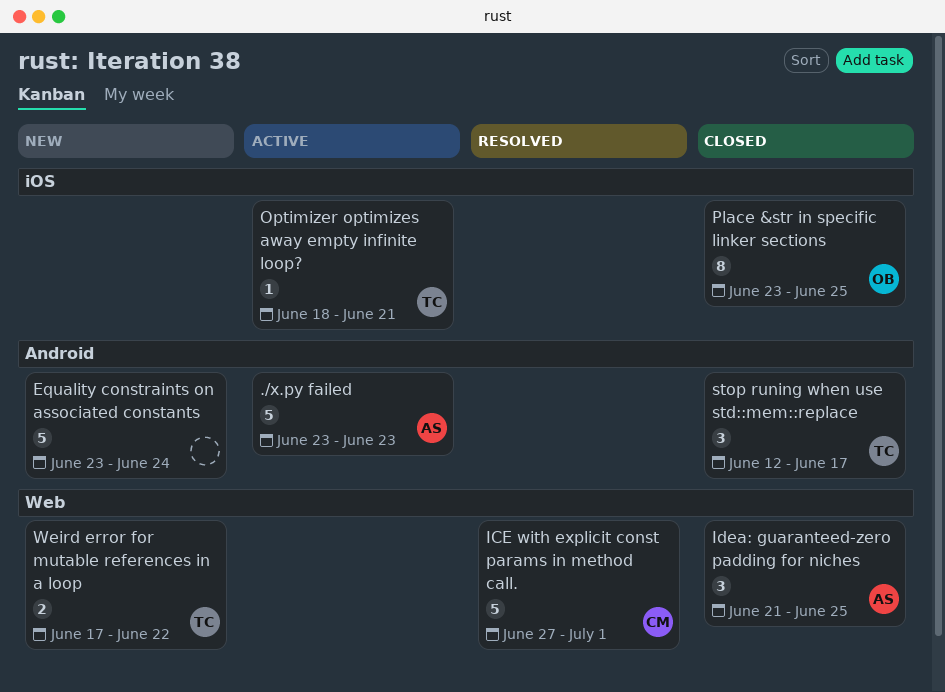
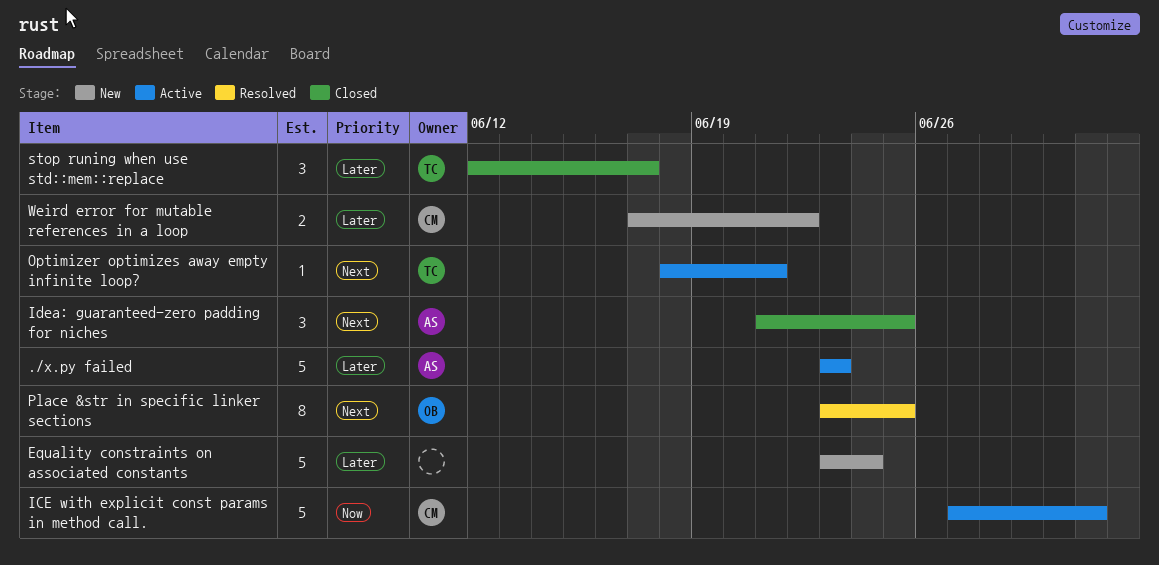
ICE with explicit const params in method call., status: Resolved -> Active
Place &str in specific linker sections, status: Closed -> Resolved
Weird error for mutable references in a loop, owner: TC -> CM

